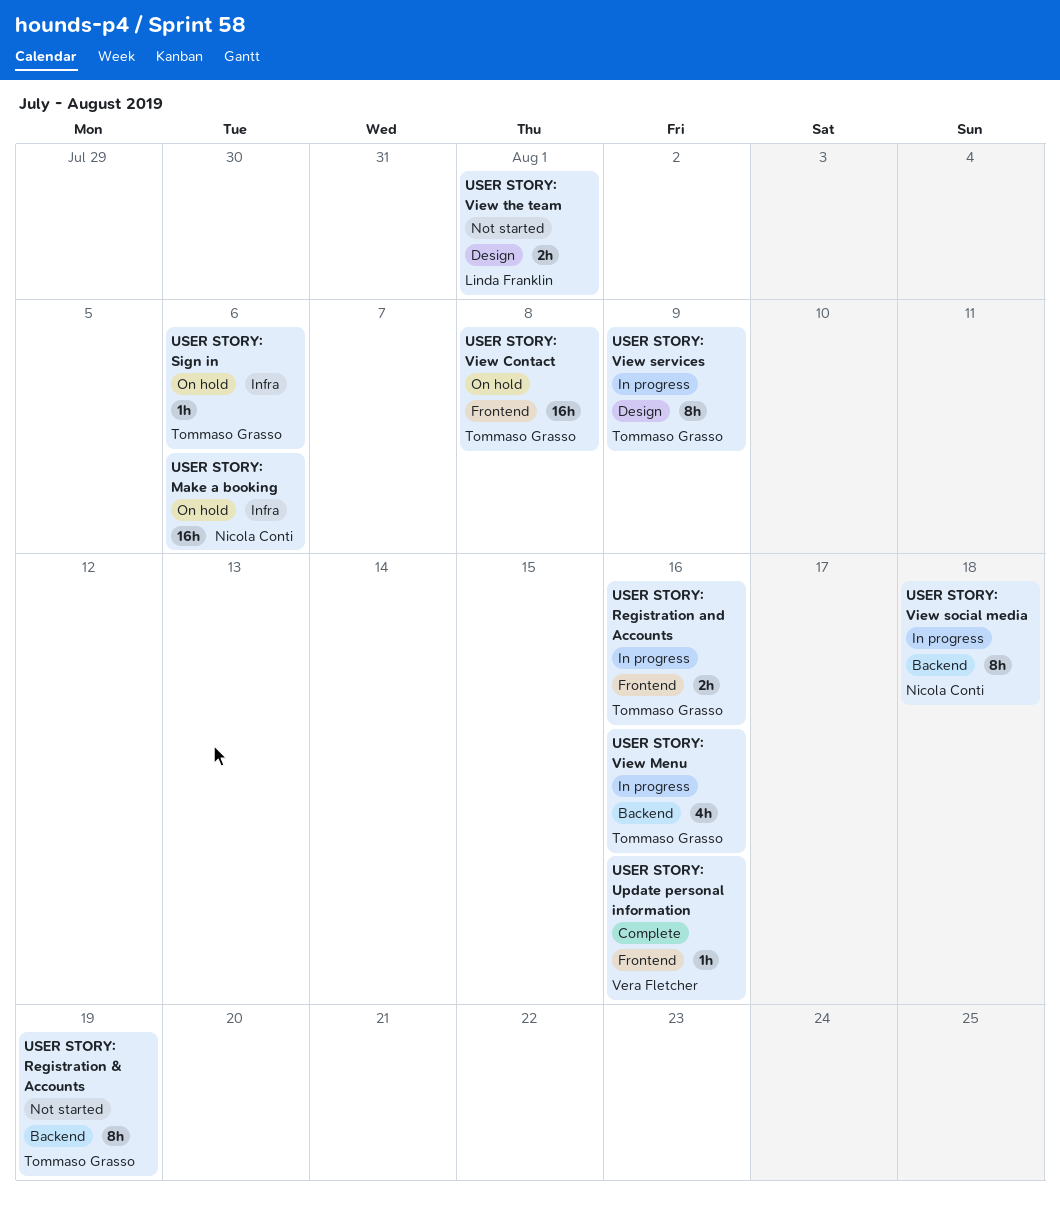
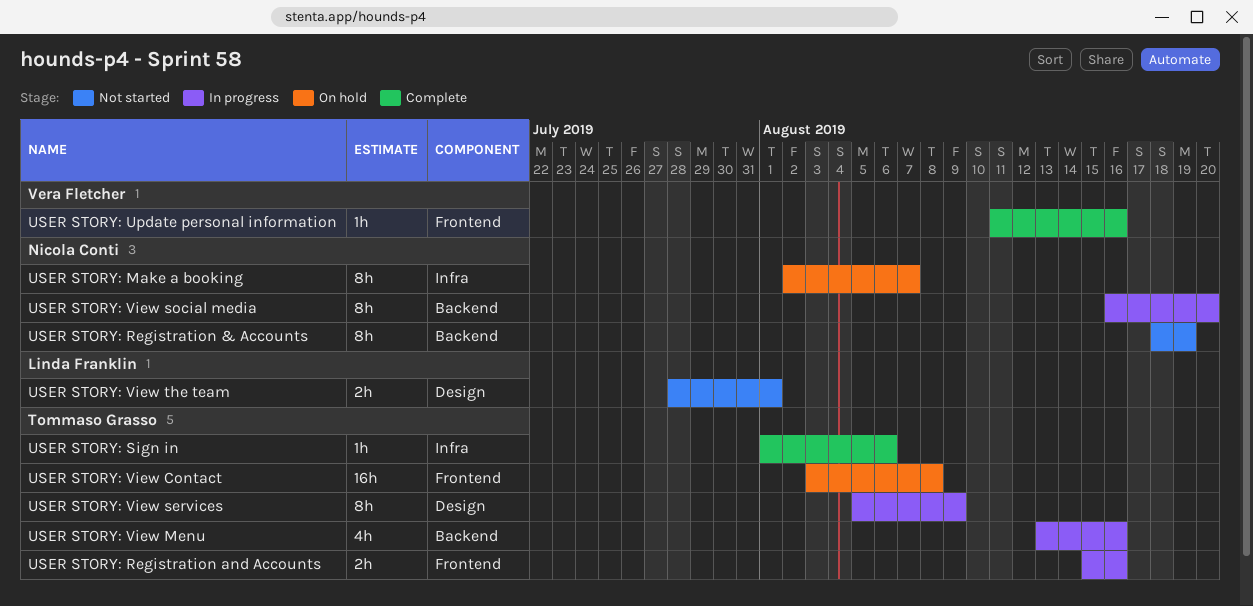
USER STORY: Make a booking, estimate: 16h -> 8h
USER STORY: Make a booking, due: Aug 6 -> Aug 7
USER STORY: Registration & Accounts, owner: Tommaso Grasso -> Nicola Conti
USER STORY: Sign in, status: On hold -> Complete
USER STORY: View social media, due: Aug 18 -> Aug 20

